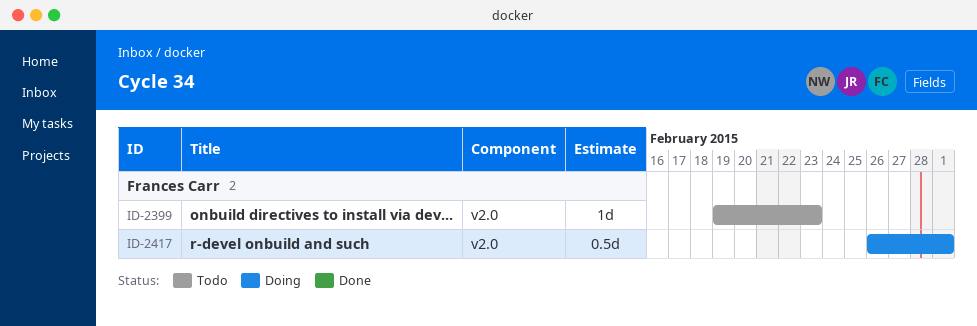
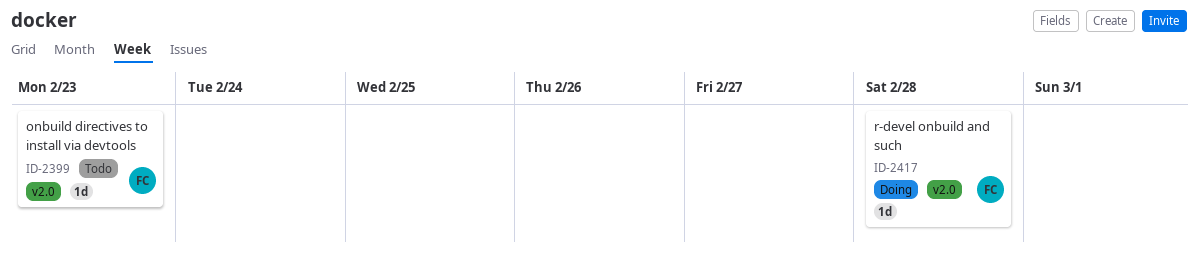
ID-2417, estimate: 0.5d -> 1d
ID-2417, due: Mar 1 -> Feb 28

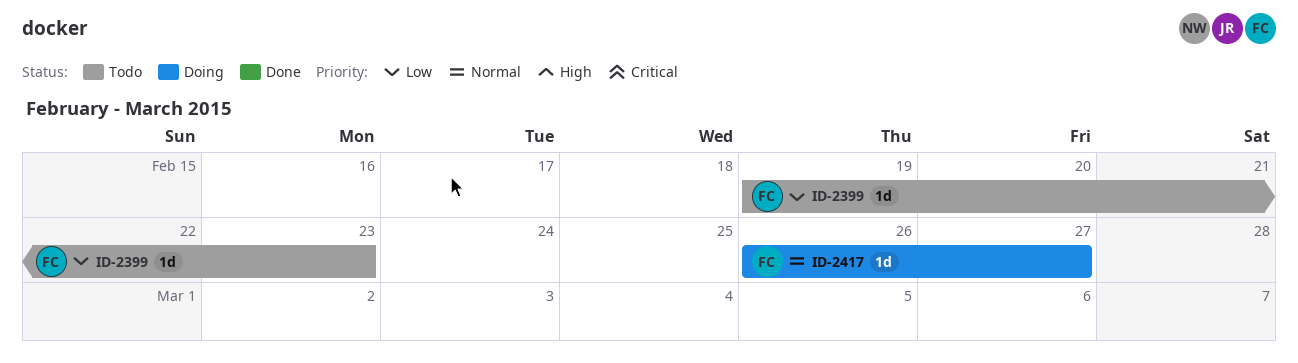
ID-2417, due: Feb 28 -> Feb 27

